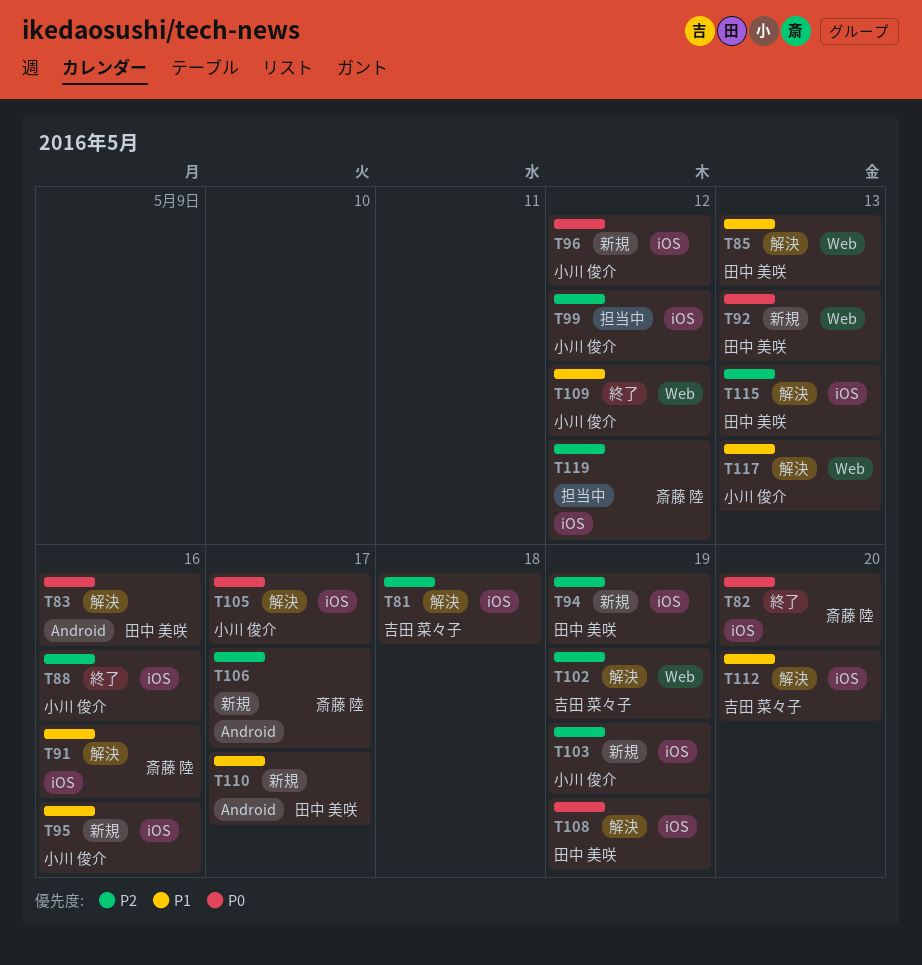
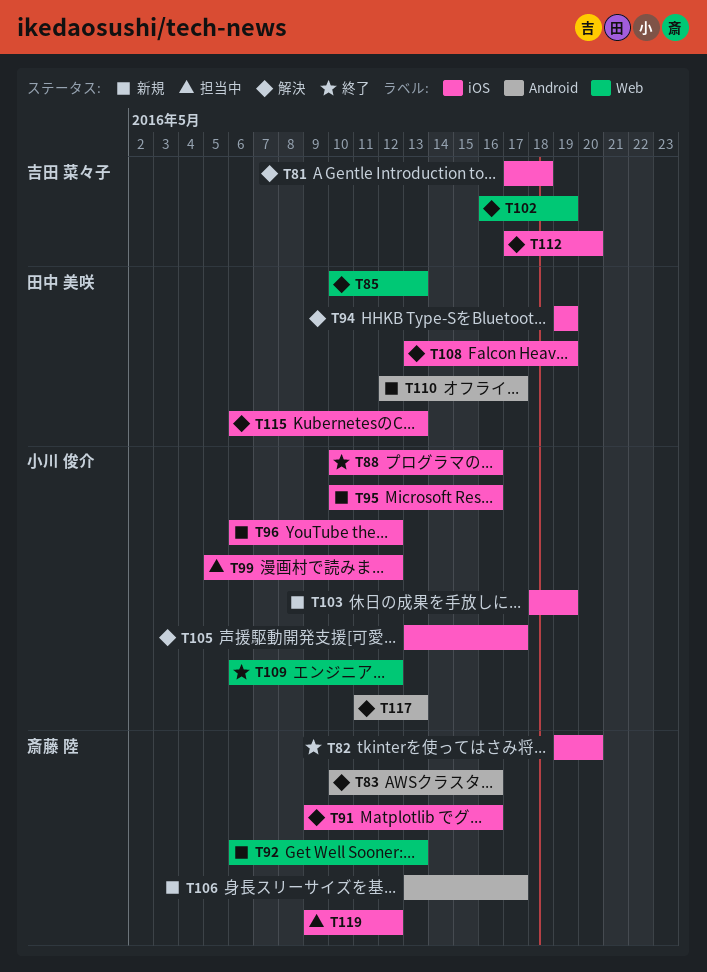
T83, owner: 田中 美咲 -> 斎藤 陸
T92, owner: 田中 美咲 -> 斎藤 陸
T94, status: 新規 -> 解決
T117, label: Web -> Android

